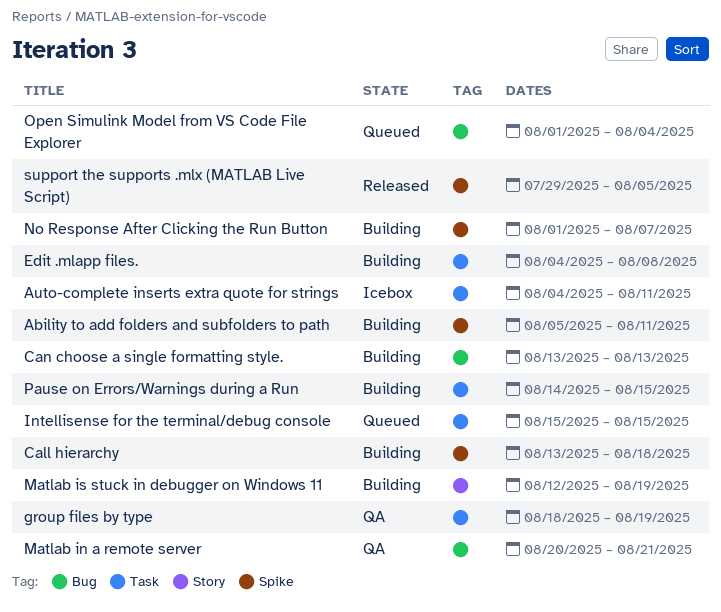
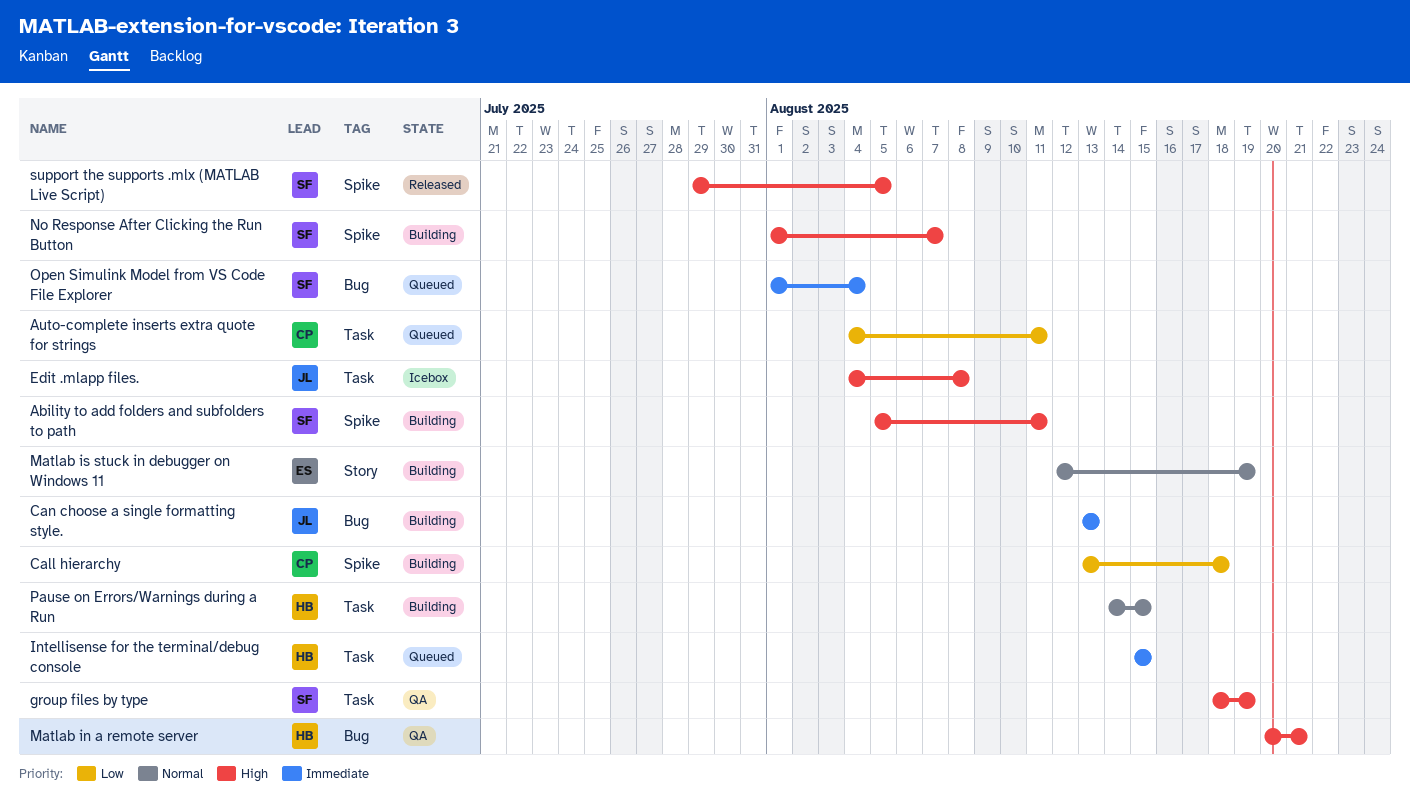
Auto-complete inserts extra quote for strings, status: Icebox -> Queued
Edit .mlapp files., status: Building -> Icebox

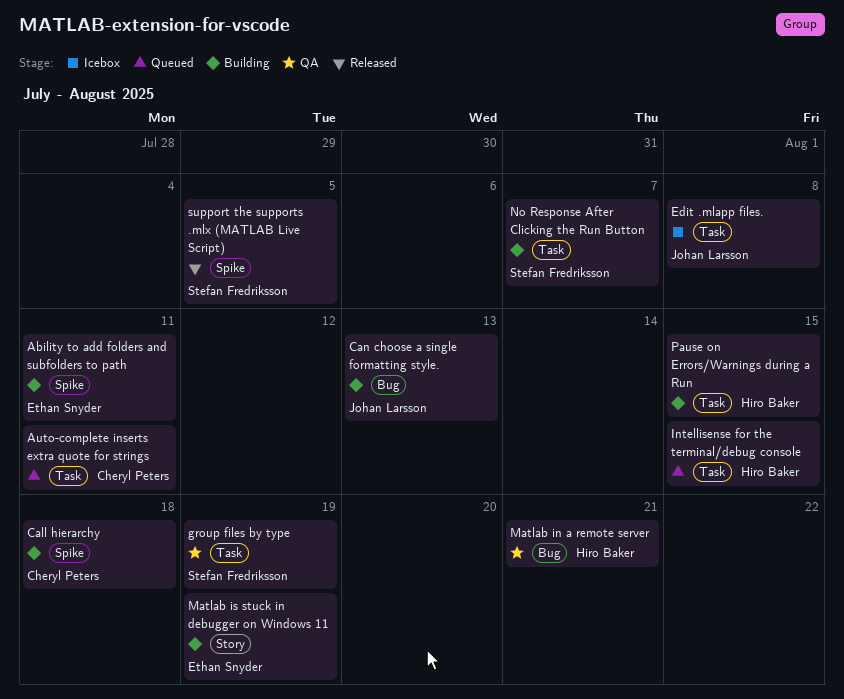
Ability to add folders and subfolders to path, owner: Stefan Fredriksson -> Ethan Snyder
No Response After Clicking the Run Button, label: Spike -> Task
Open Simulink Model from VS Code File Explorer: present -> none

